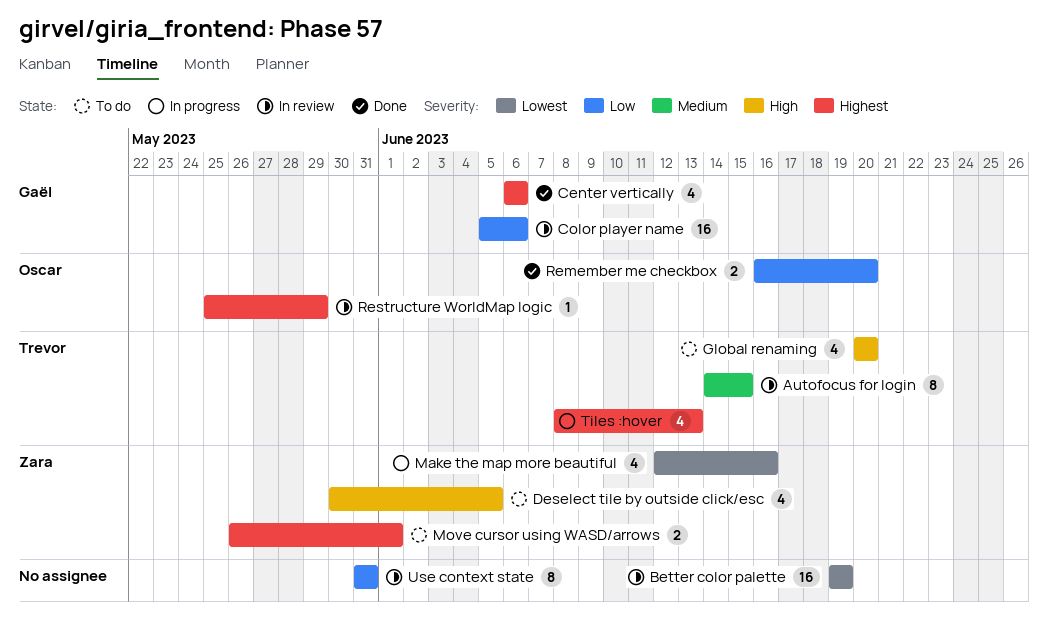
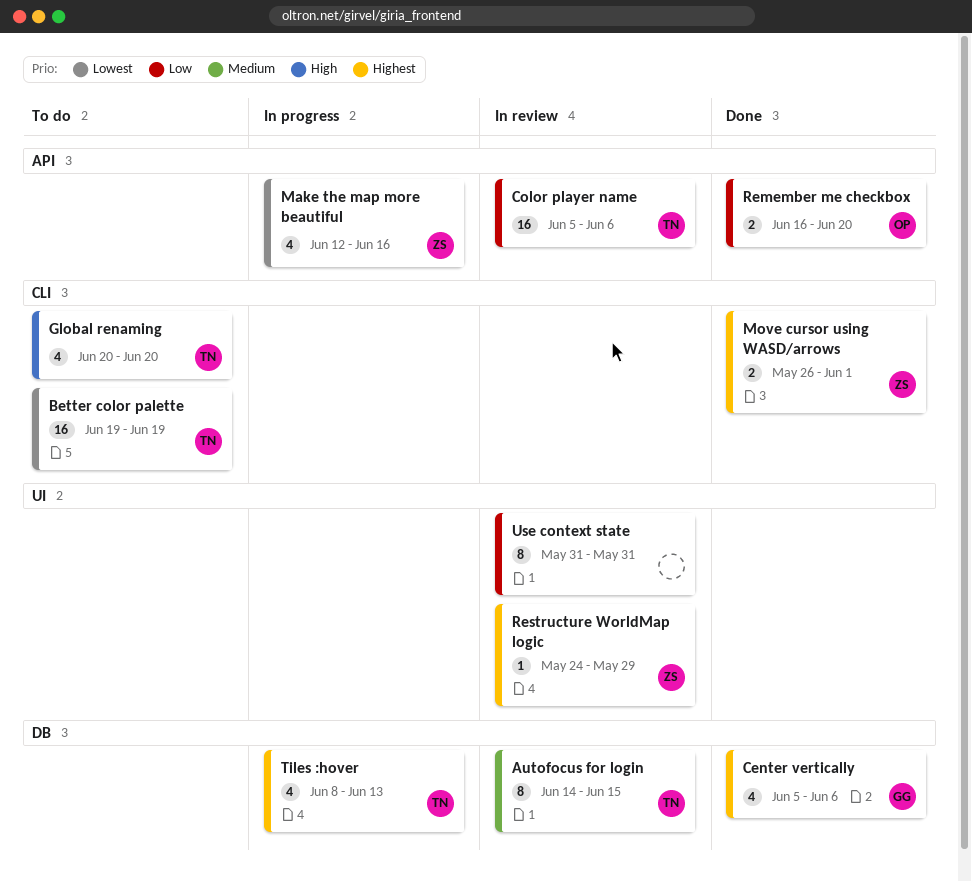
Better color palette, status: In review -> To do
Better color palette, owner: none -> Trevor
Center vertically, start: Jun 6 -> Jun 5
Color player name, owner: Gaël -> Trevor
Deselect tile by outside click/esc: present -> none
Move cursor using WASD/arrows, status: To do -> Done
Restructure WorldMap logic, owner: Oscar -> Zara
Restructure WorldMap logic, start: May 25 -> May 24

